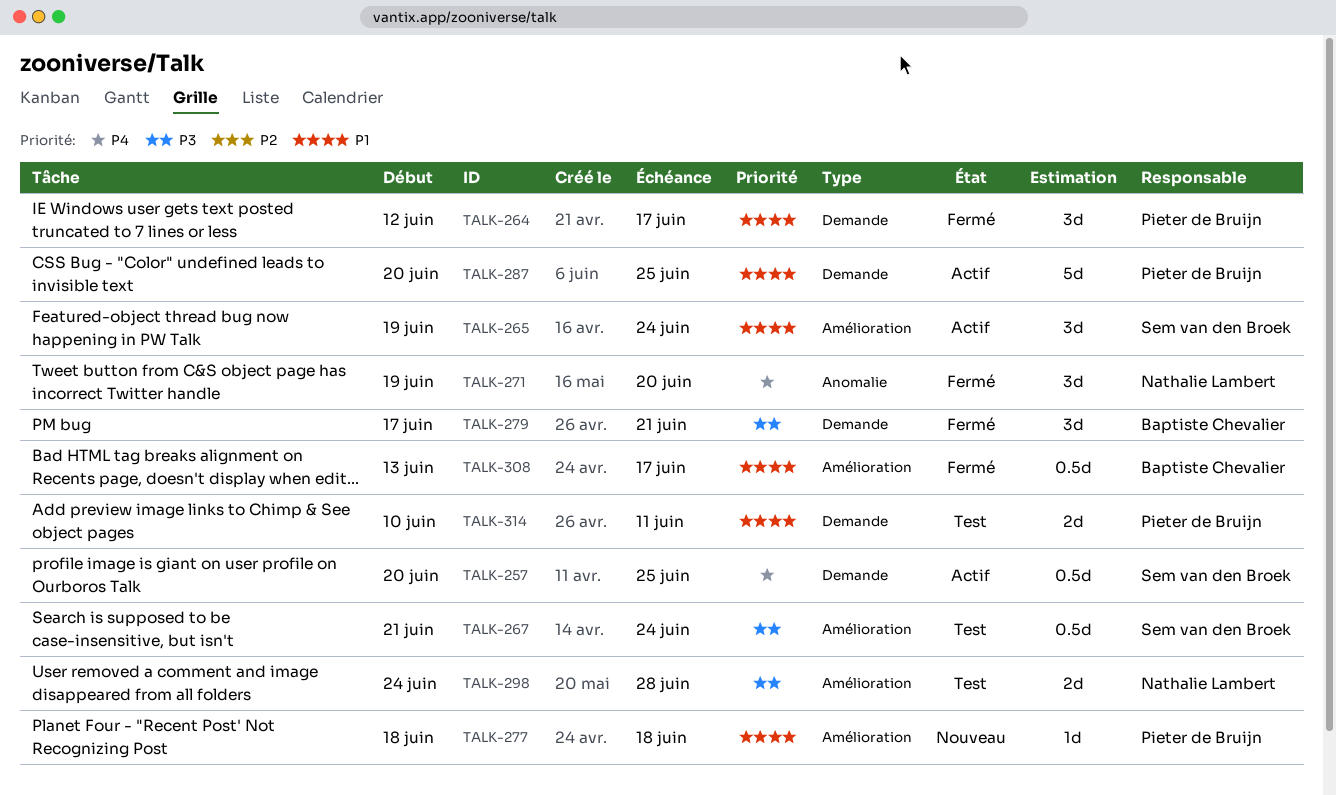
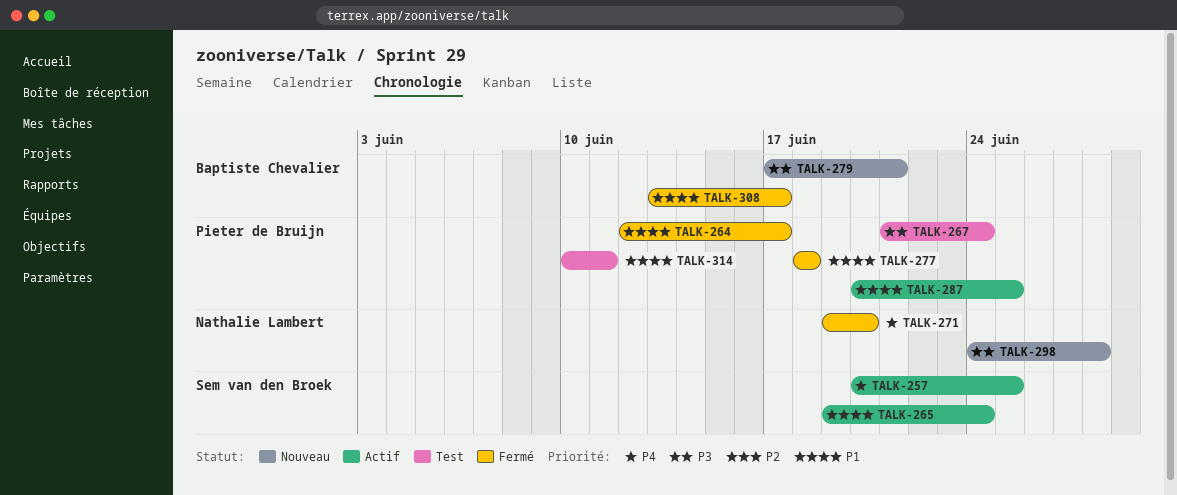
TALK-267, owner: Sem van den Broek -> Pieter de Bruijn
TALK-277, status: Nouveau -> Fermé
TALK-279, status: Fermé -> Nouveau
TALK-298, status: Test -> Nouveau

